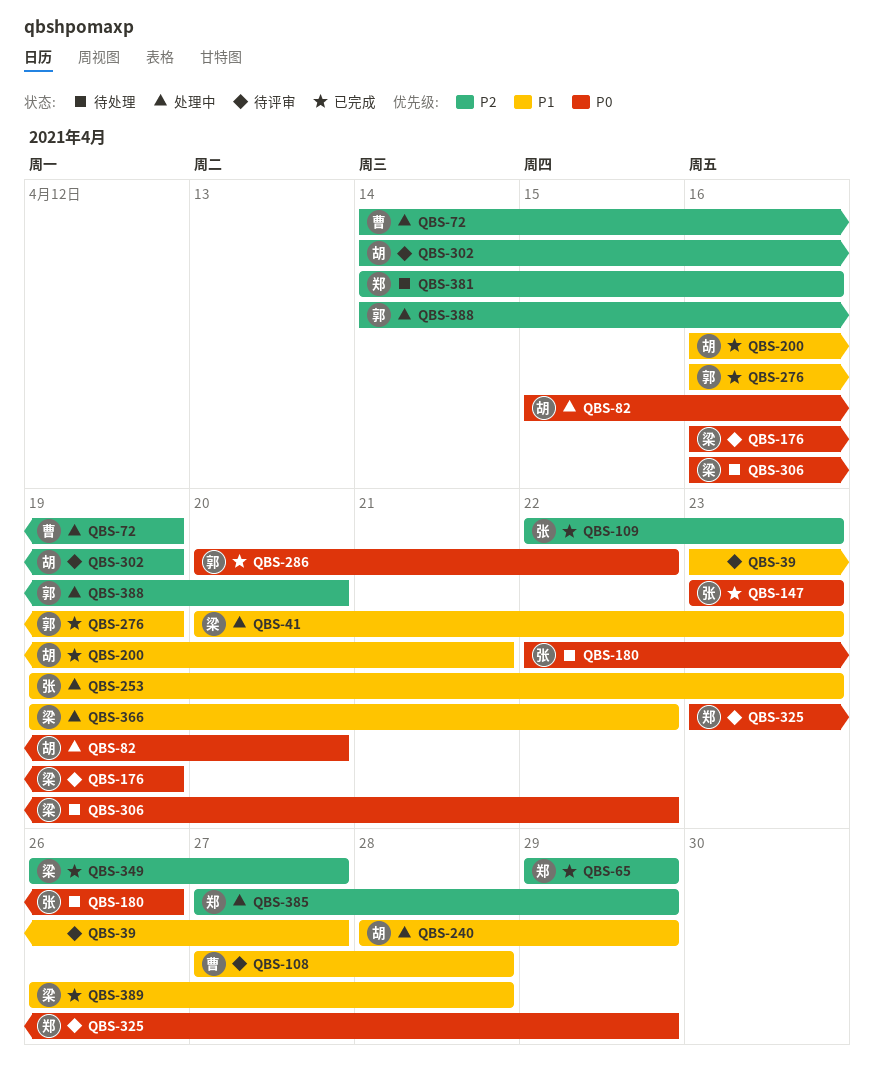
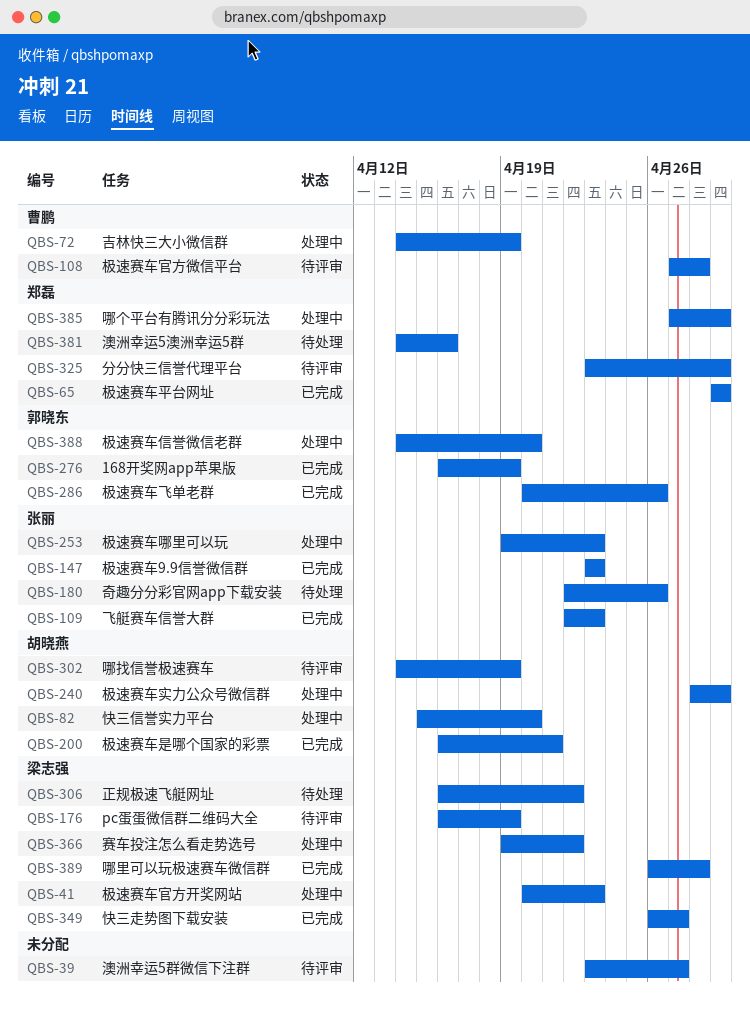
QBS-286, due: Apr 22 -> Apr 26

